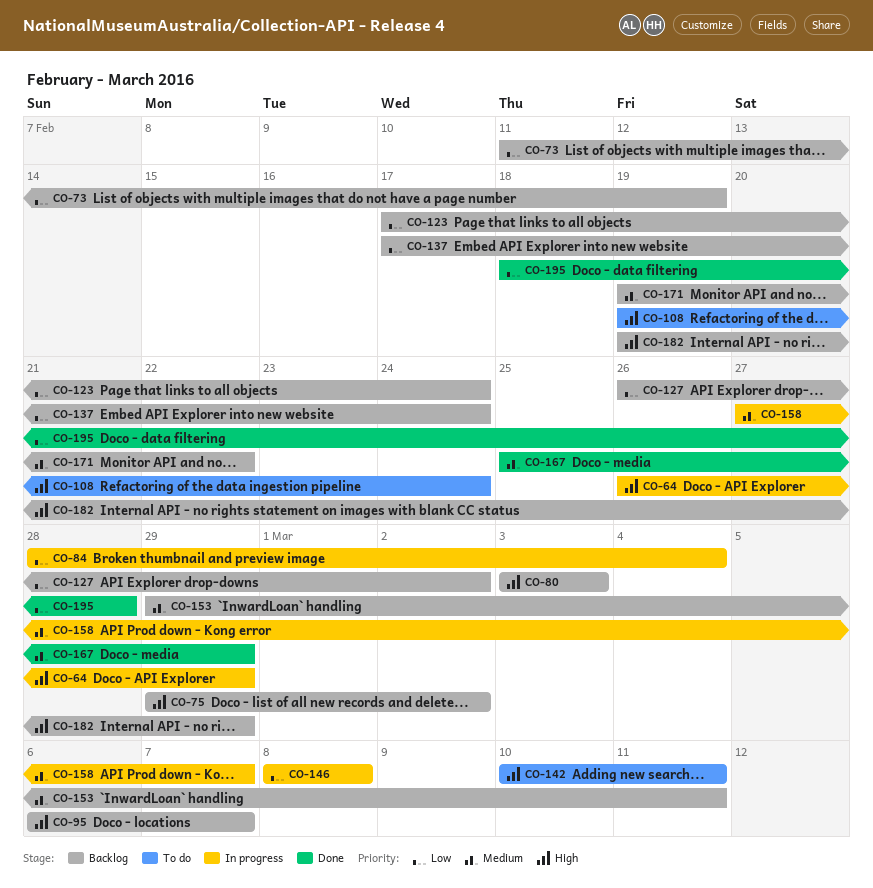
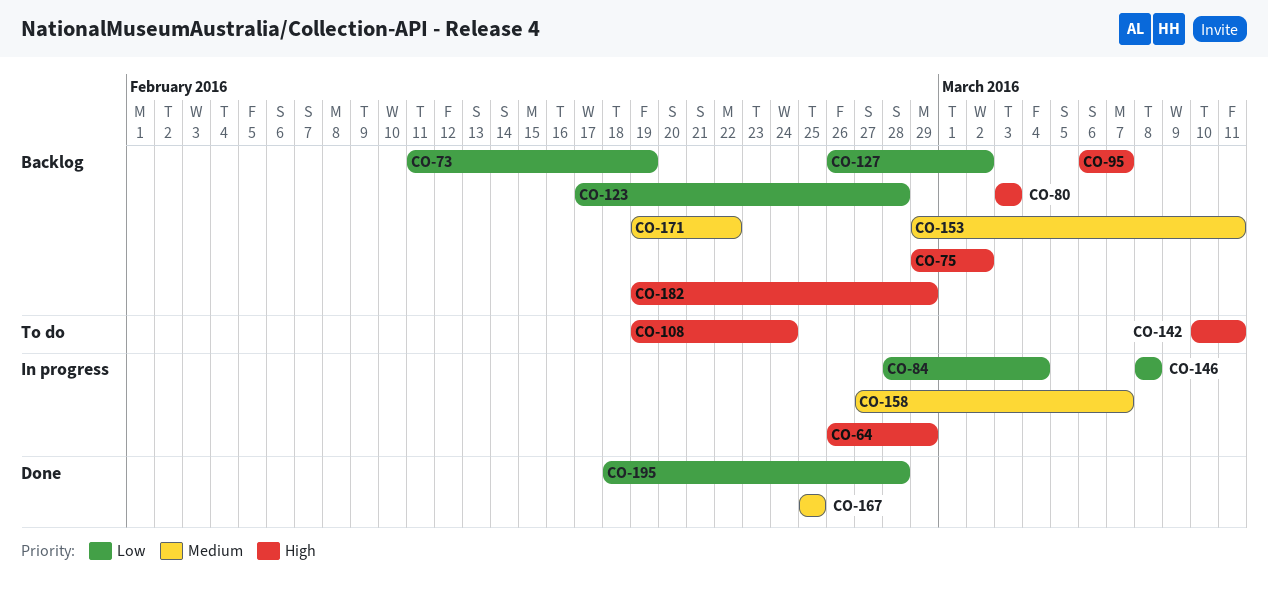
CO-123, due: Feb 24 -> Feb 28
CO-137: present -> none
CO-167, due: Feb 29 -> Feb 25

